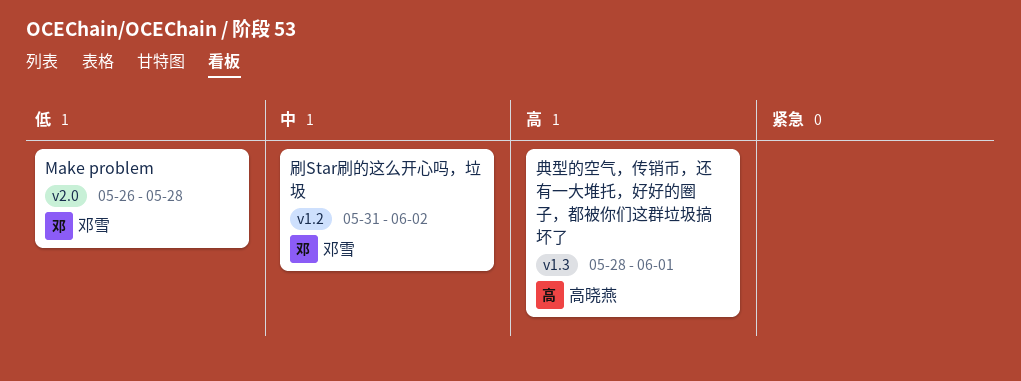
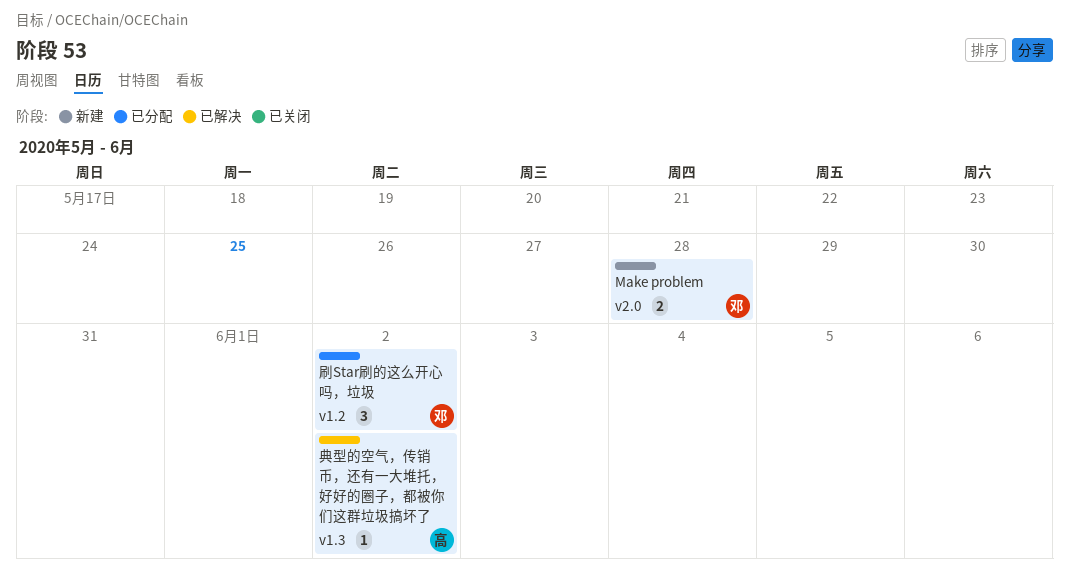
典型的空气，传销币，还有一大堆托，好好的圈子，都被你们这群垃圾搞坏了, due: Jun 1 -> Jun 2

